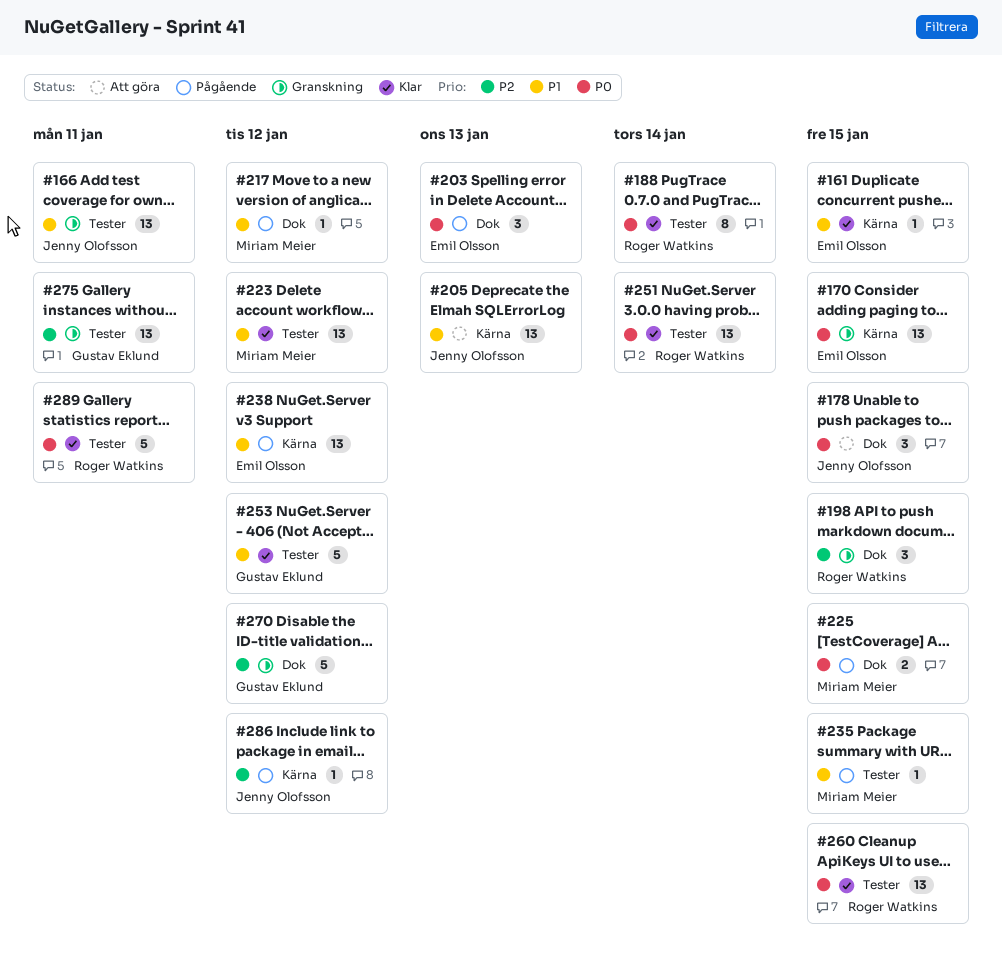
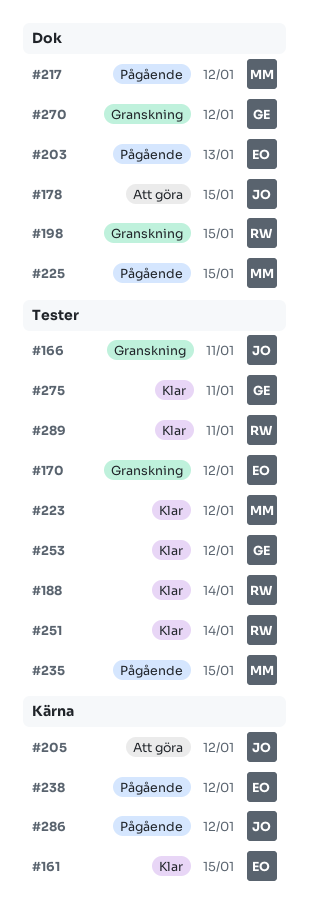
#170, label: Kärna -> Tester
#170, due: Jan 15 -> Jan 12
#205, due: Jan 13 -> Jan 12
#260: present -> none
#275, status: Granskning -> Klar

